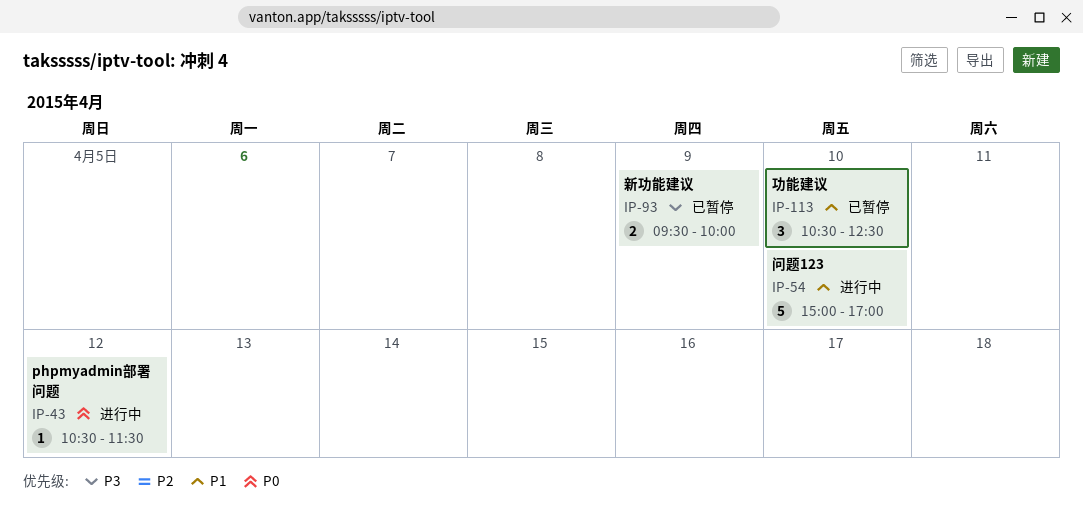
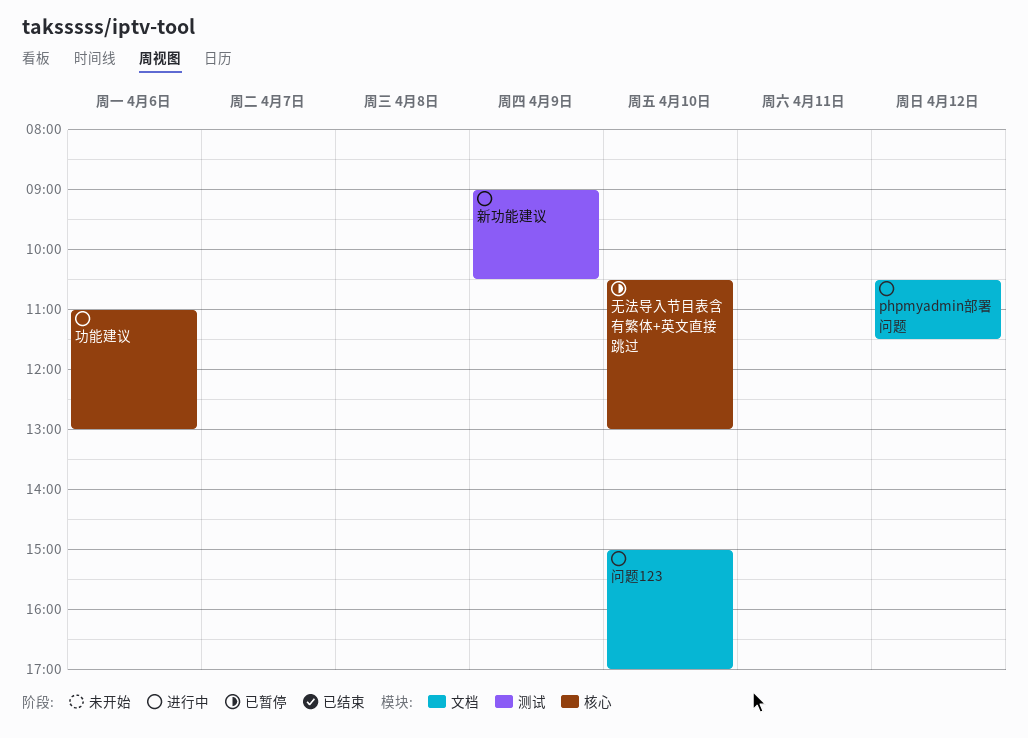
功能建议, status: 已暂停 -> 进行中
功能建议, day: Apr 10 -> Apr 6
功能建议, begins: 10:30 -> 11:00
功能建议, ends: 12:30 -> 13:00
新功能建议, status: 已暂停 -> 进行中
新功能建议, begins: 09:30 -> 09:00
新功能建议, ends: 10:00 -> 10:30
无法导入节目表含有繁体+英文直接跳过: none -> present

